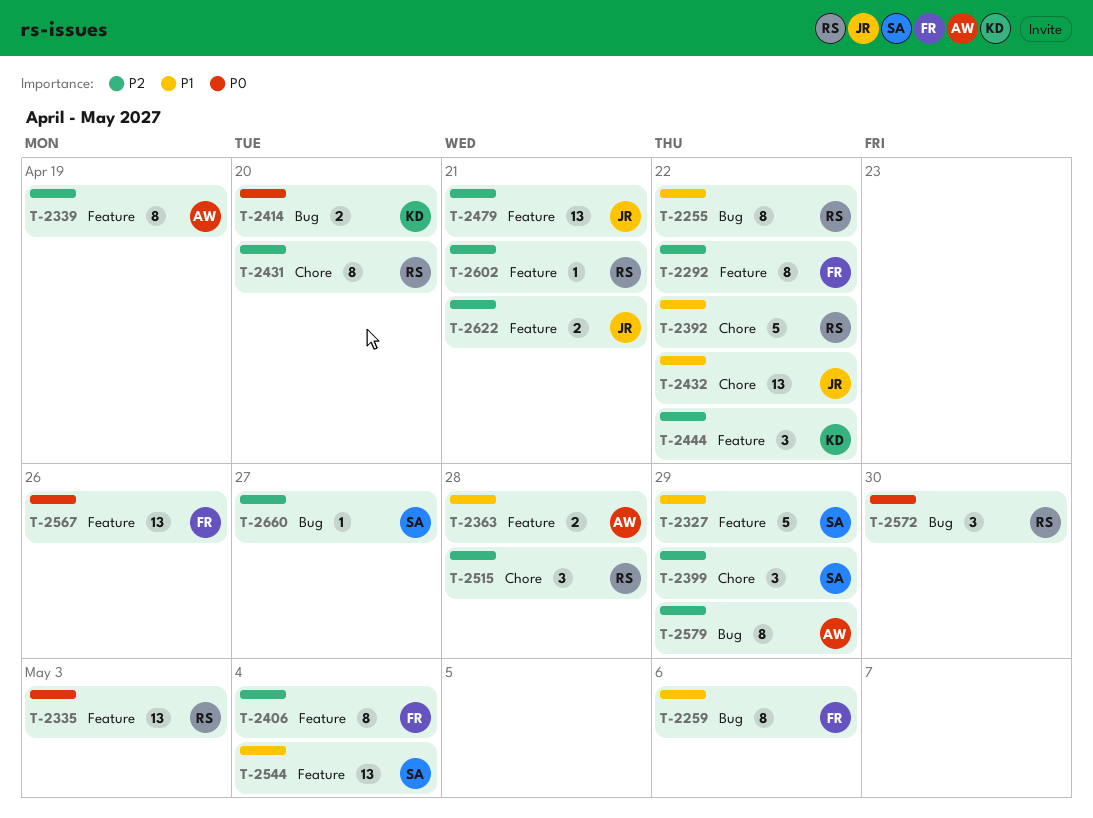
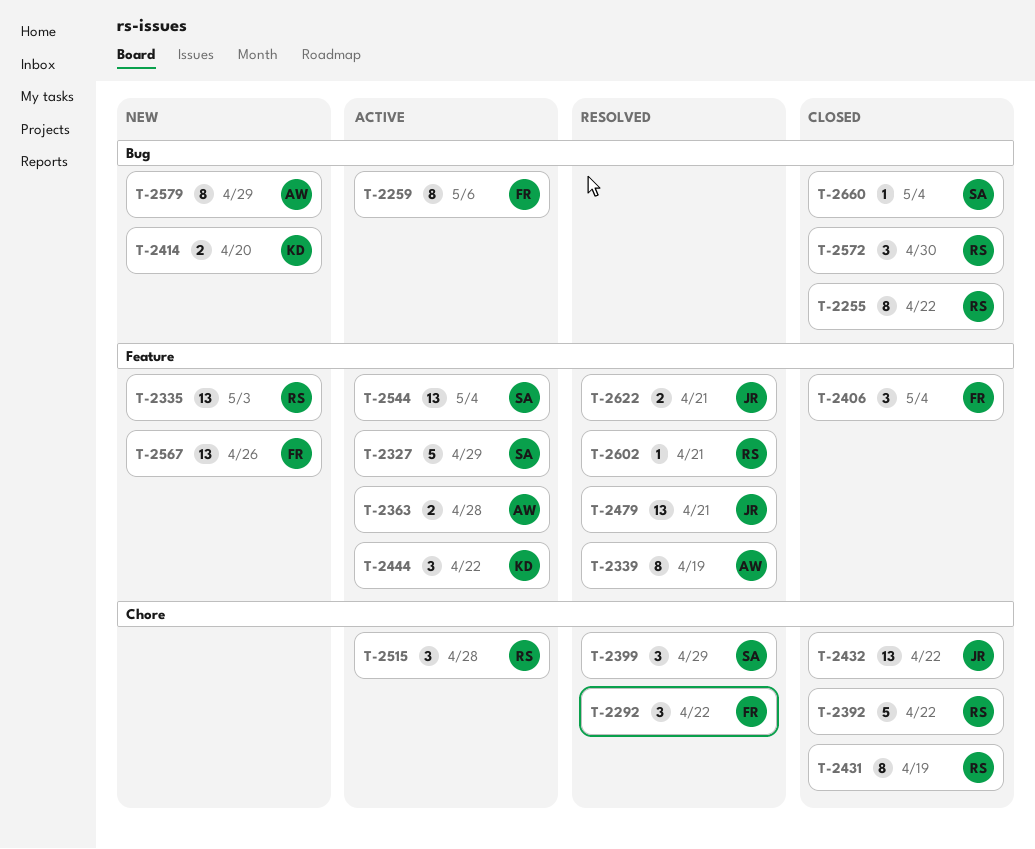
T-2292, label: Feature -> Chore
T-2292, estimate: 8 -> 3
T-2406, estimate: 8 -> 3
T-2431, due: Apr 20 -> Apr 19
T-2660, due: Apr 27 -> May 4

